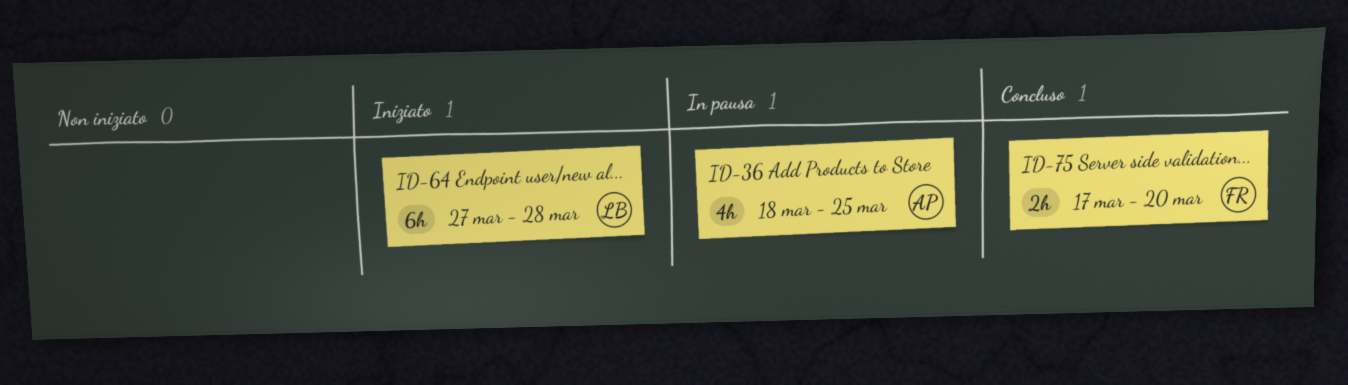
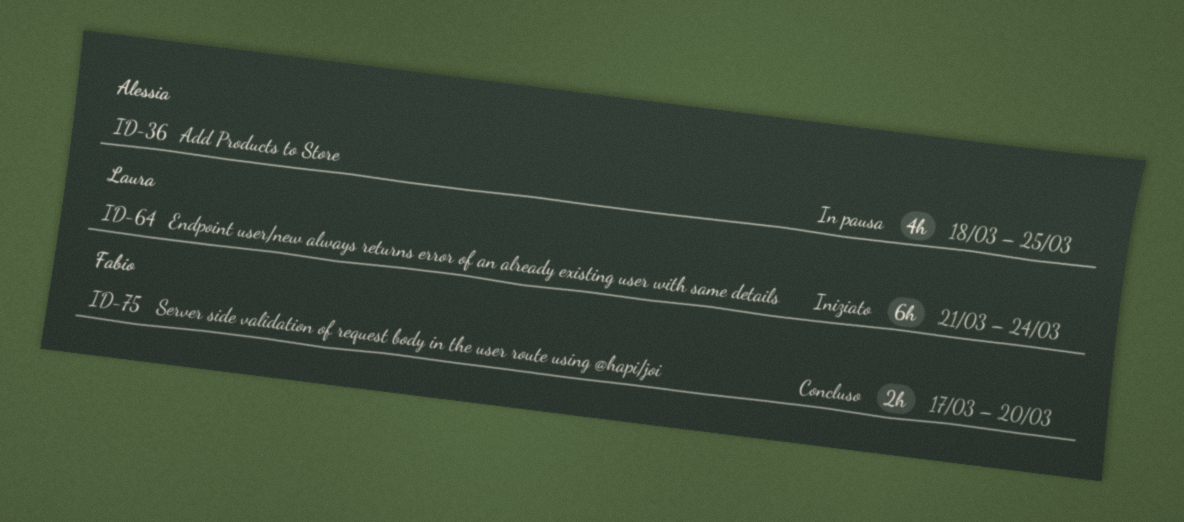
ID-64, start: Mar 27 -> Mar 21
ID-64, due: Mar 28 -> Mar 24

